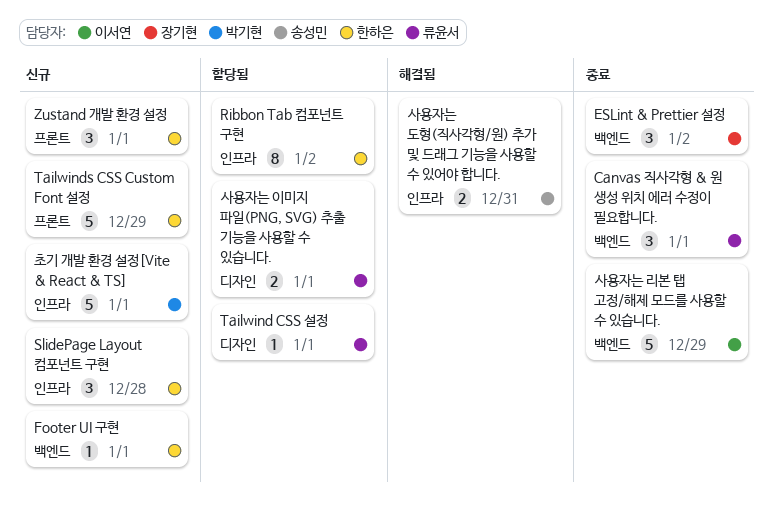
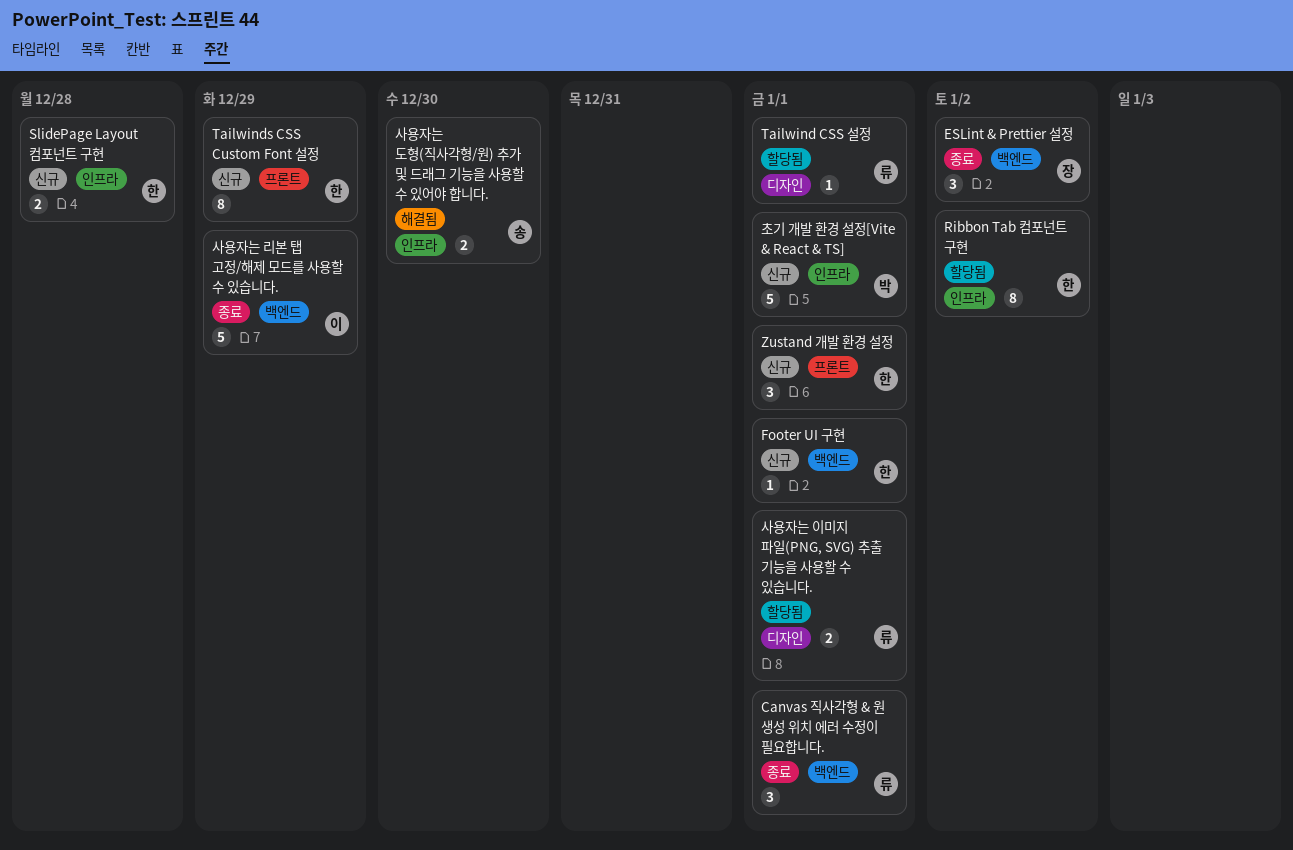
SlidePage Layout 컴포넌트 구현, estimate: 3 -> 2
Tailwinds CSS Custom Font 설정, estimate: 5 -> 8
사용자는 도형(직사각형/원) 추가 및 드래그 기능을 사용할 수 있어야 합니다., due: Dec 31 -> Dec 30

